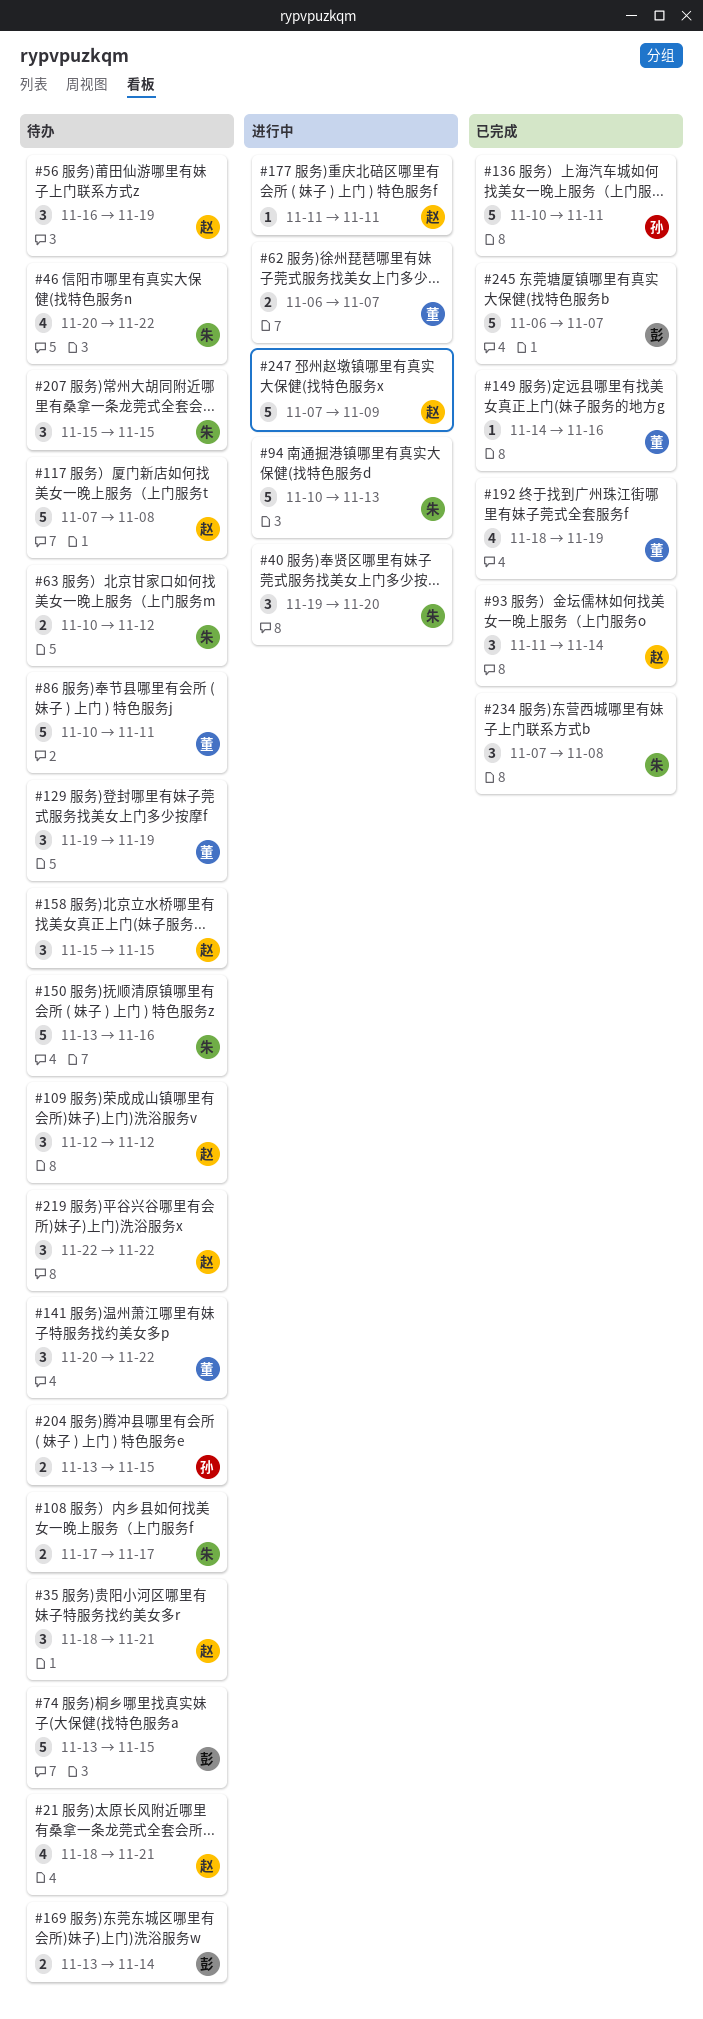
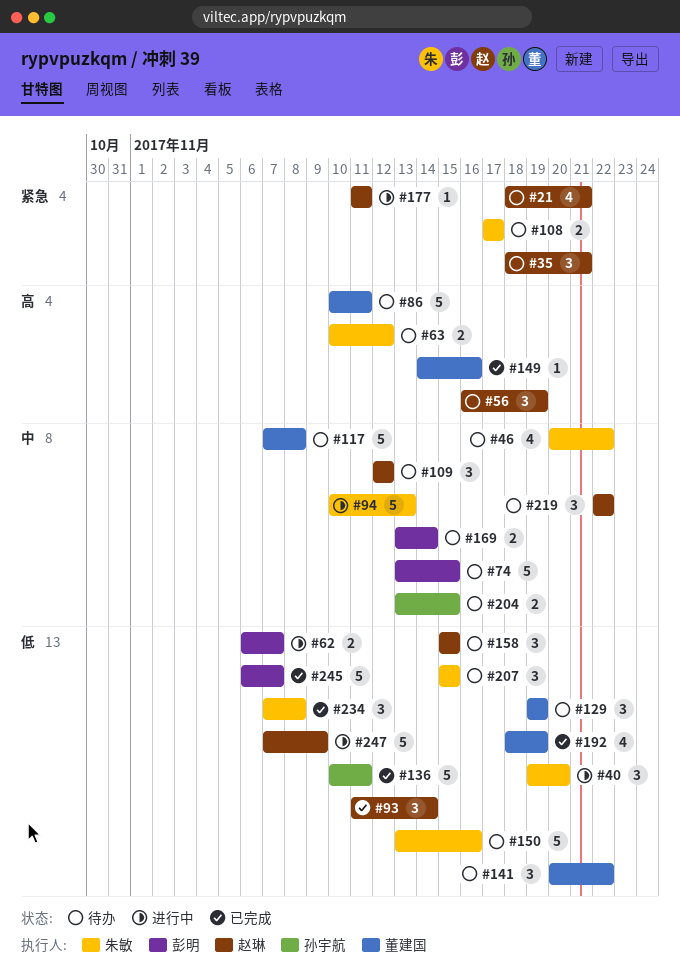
#62, owner: 董建国 -> 彭明
#117, owner: 赵琳 -> 董建国

